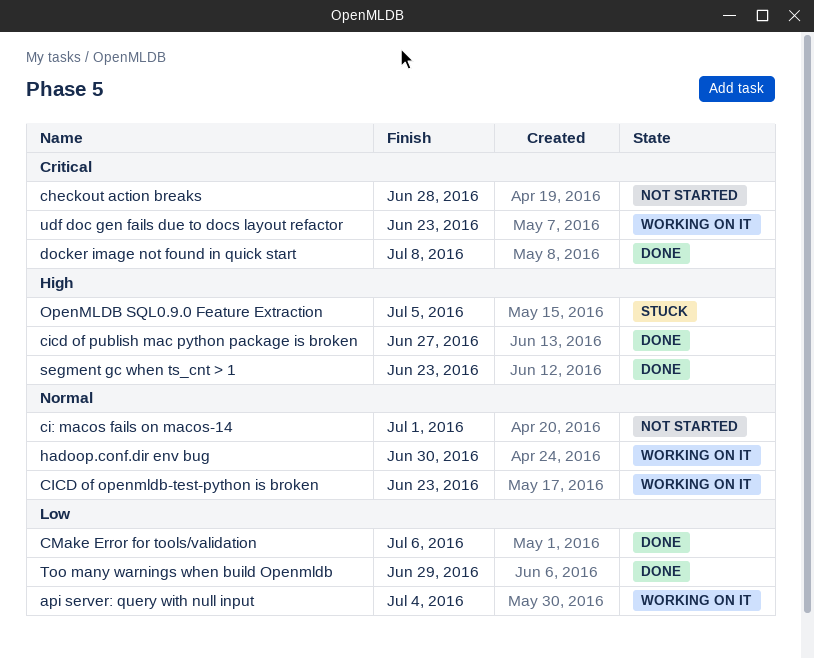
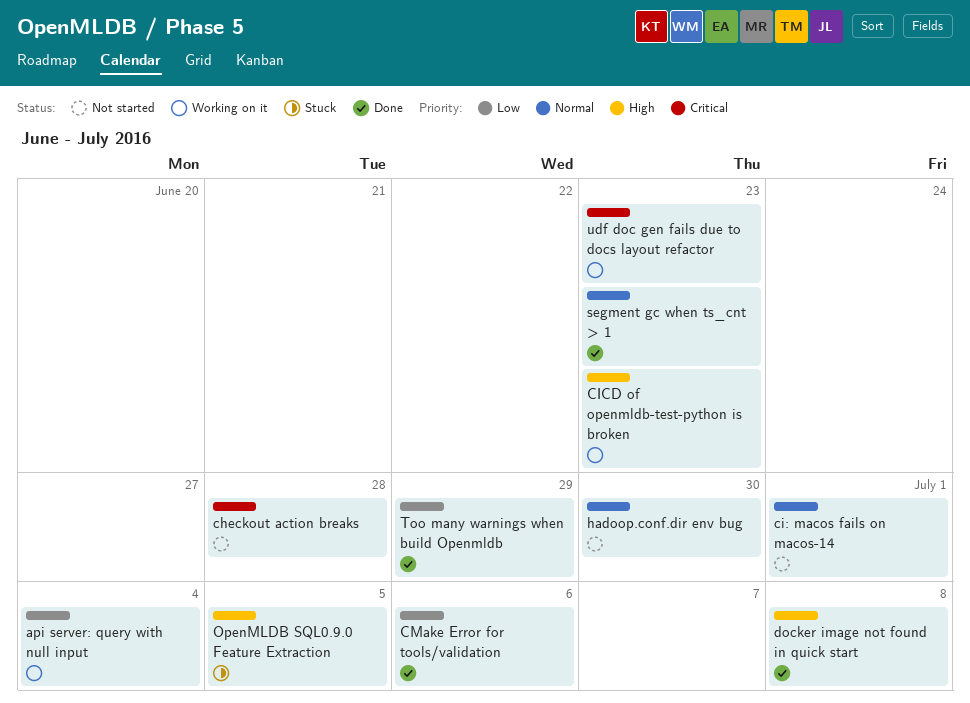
CICD of openmldb-test-python is broken, priority: Normal -> High
cicd of publish mac python package is broken: present -> none
docker image not found in quick start, priority: Critical -> High
hadoop.conf.dir env bug, status: Working on it -> Not started
segment gc when ts_cnt > 1, priority: High -> Normal

